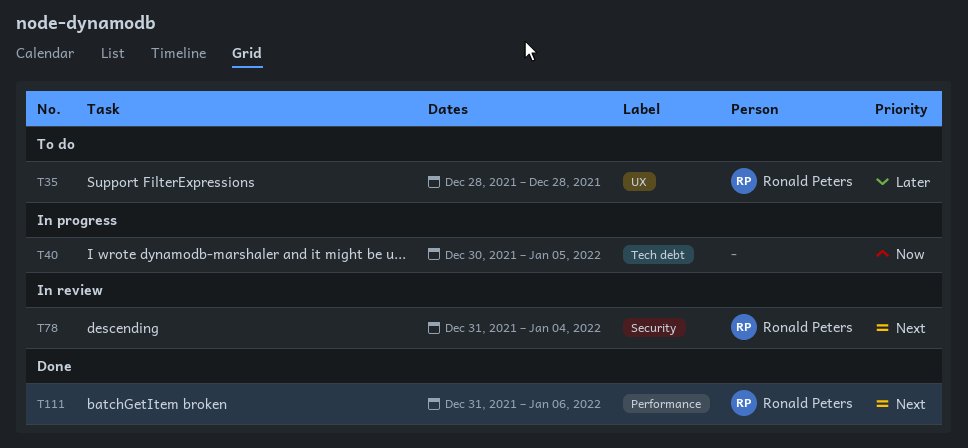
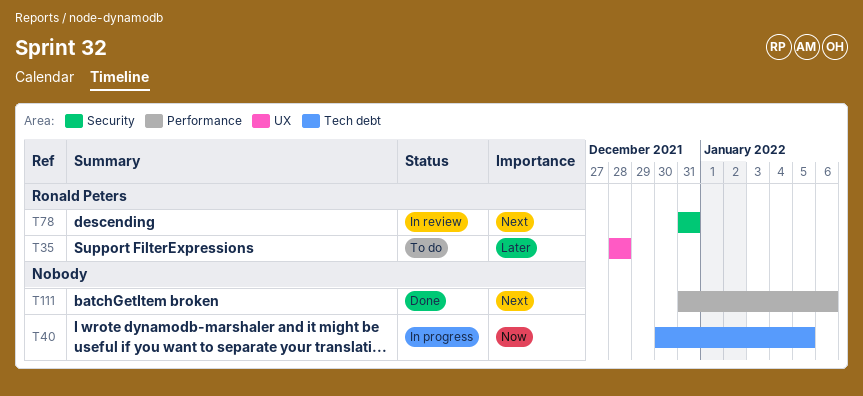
T78, due: Jan 4 -> Dec 31
T111, owner: Ronald Peters -> none

